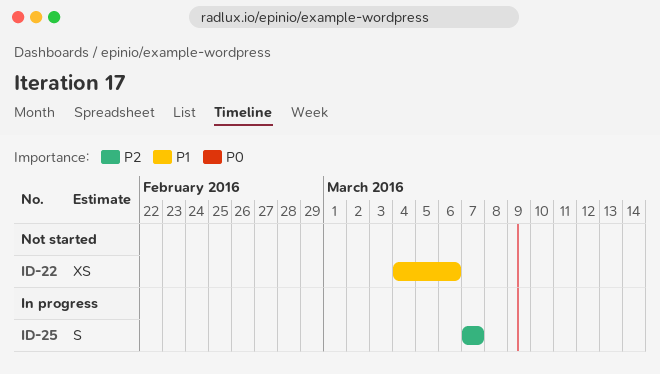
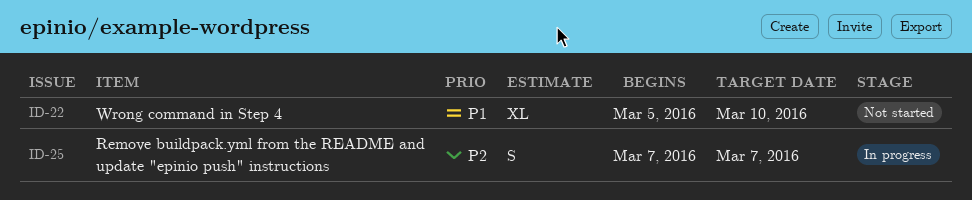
ID-22, estimate: XS -> XL
ID-22, start: Mar 4 -> Mar 5
ID-22, due: Mar 6 -> Mar 10

